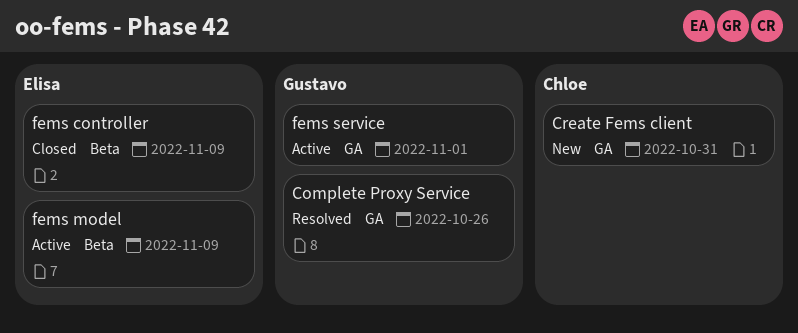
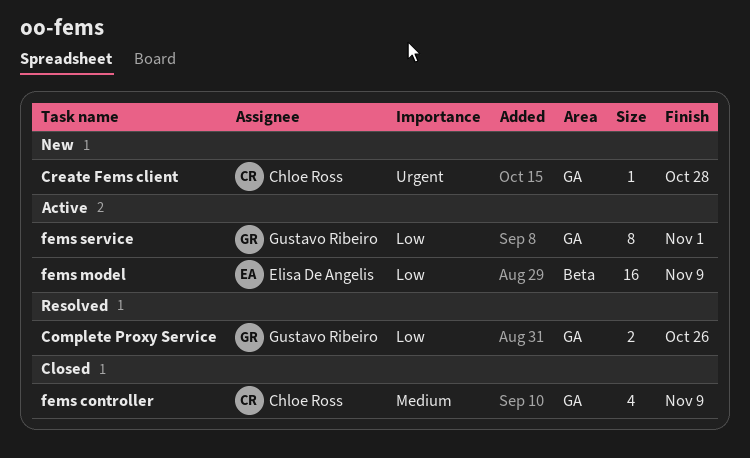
Create Fems client, due: Oct 31 -> Oct 28
fems controller, owner: Elisa De Angelis -> Chloe Ross
fems controller, label: Beta -> GA

